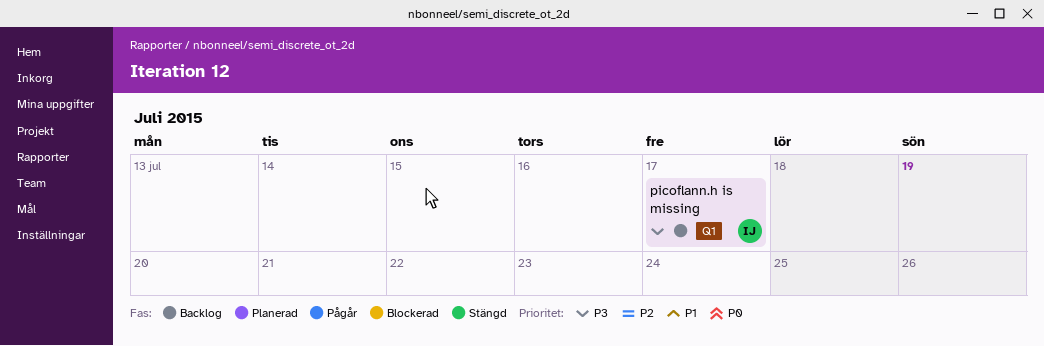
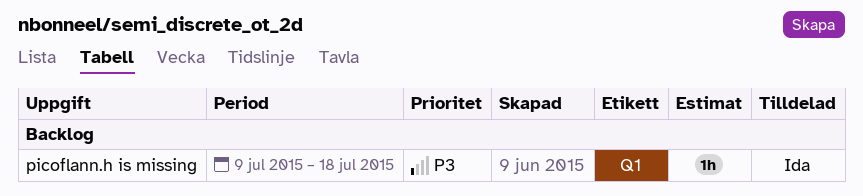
picoflann.h is missing, due: Jul 17 -> Jul 18

